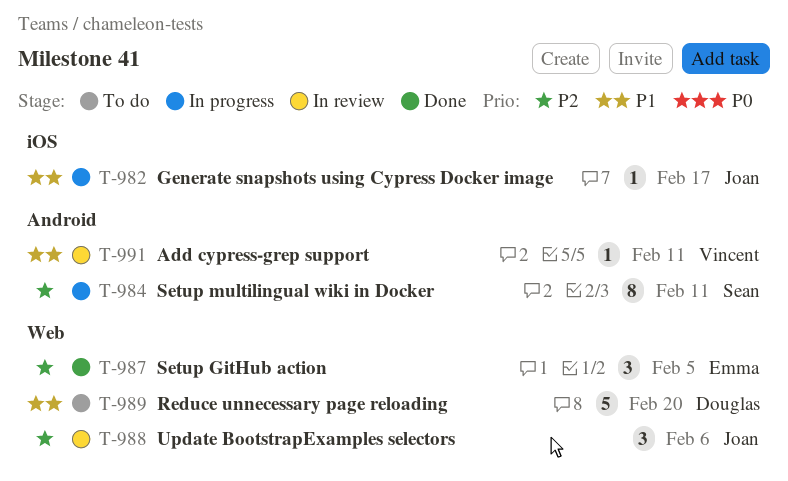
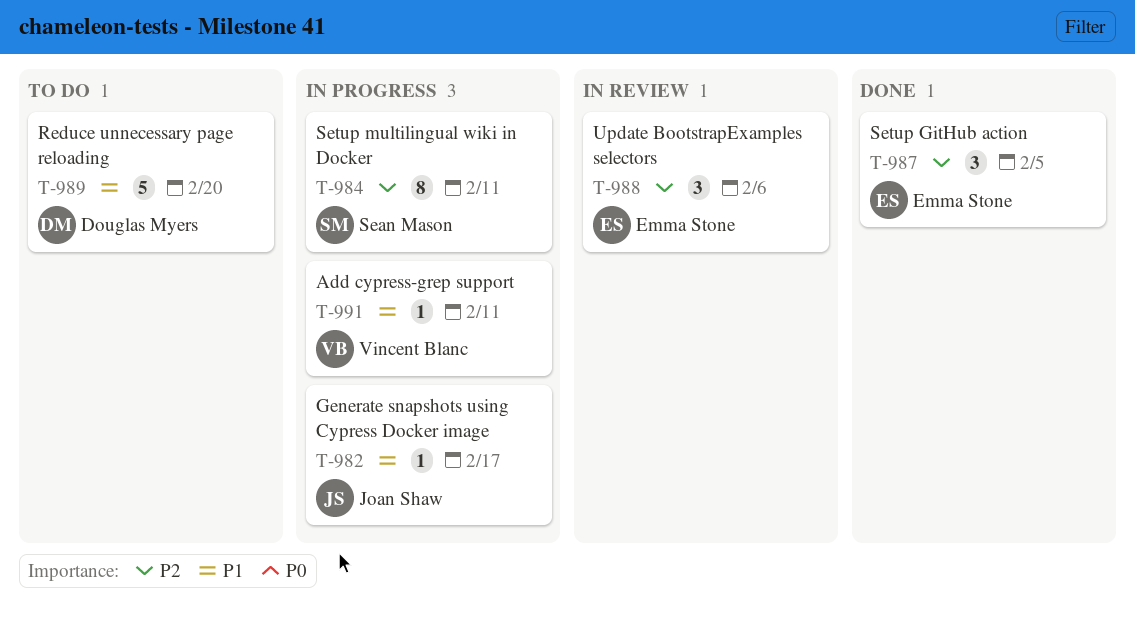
T-988, owner: Joan Shaw -> Emma Stone
T-991, status: In review -> In progress

